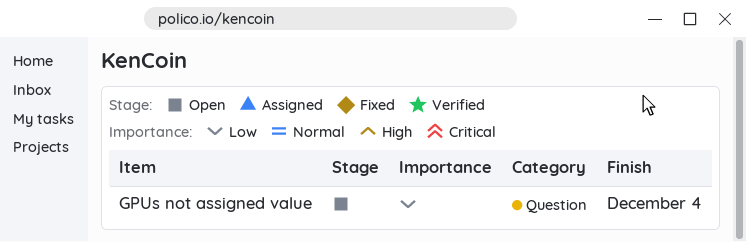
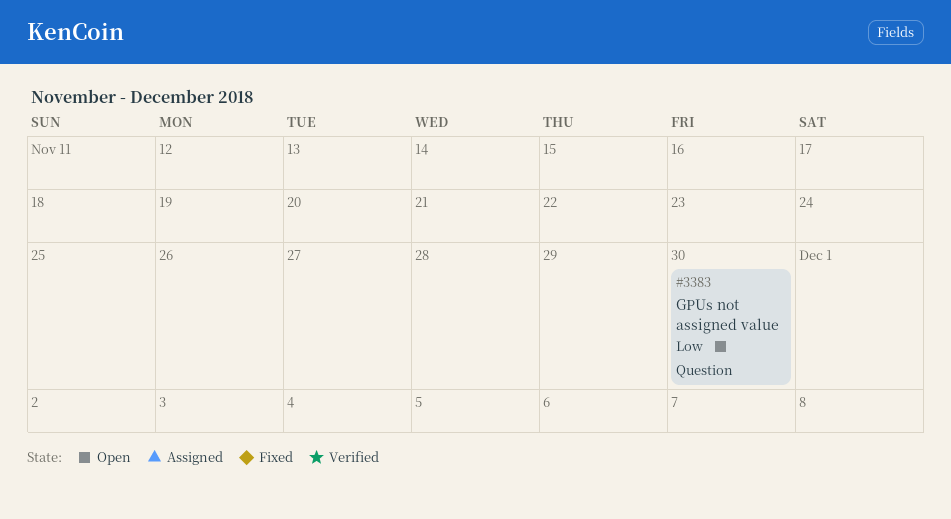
GPUs not assigned value, due: Dec 4 -> Nov 30

